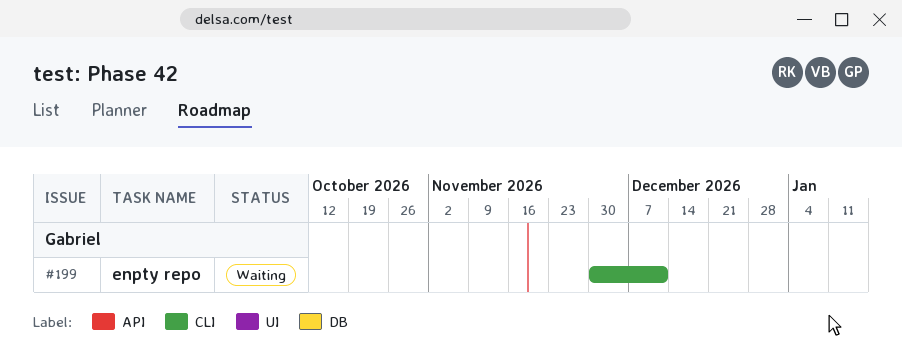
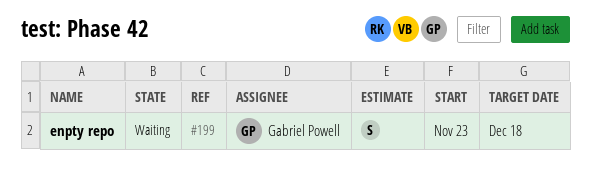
#199, start: Nov 30 -> Nov 23
#199, due: Dec 11 -> Dec 18

